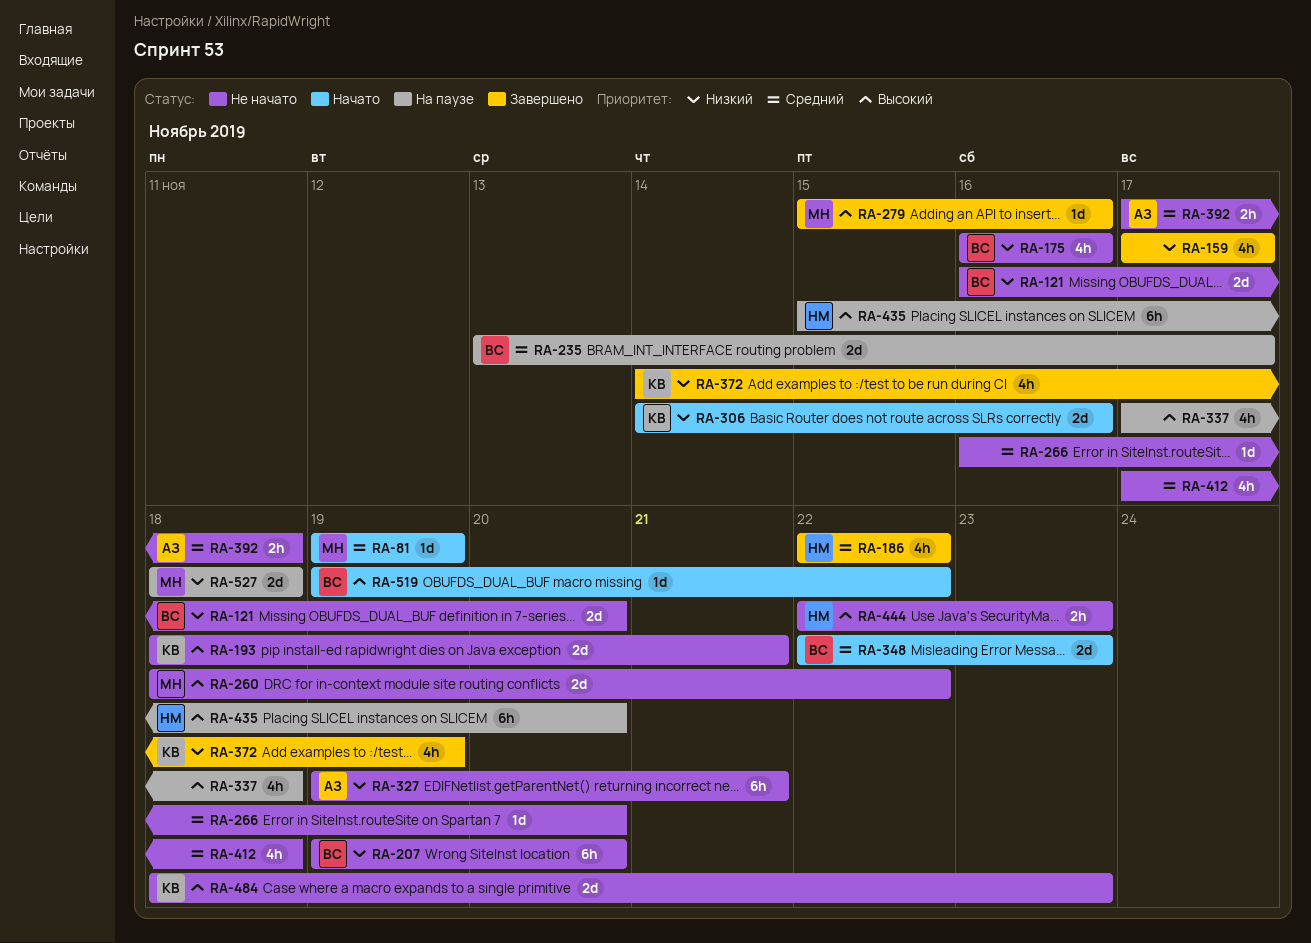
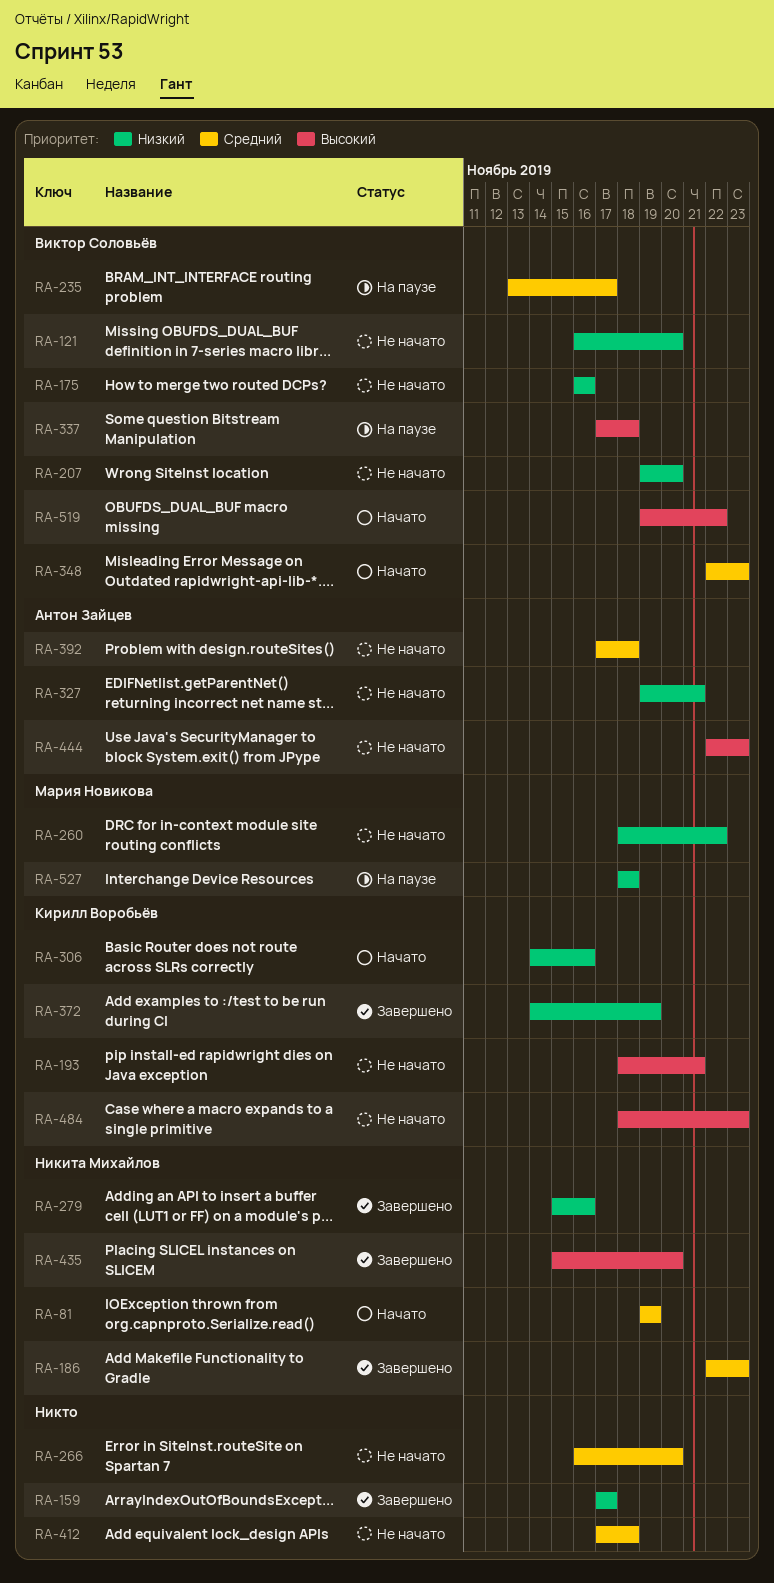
RA-81, owner: Мария Новикова -> Никита Михайлов
RA-186, due: Nov 22 -> Nov 23
RA-260, priority: Высокий -> Низкий
RA-279, owner: Мария Новикова -> Никита Михайлов
RA-279, priority: Высокий -> Низкий
RA-337, owner: none -> Виктор Соловьёв
RA-435, status: На паузе -> Завершено
RA-444, owner: Никита Михайлов -> Антон Зайцев

